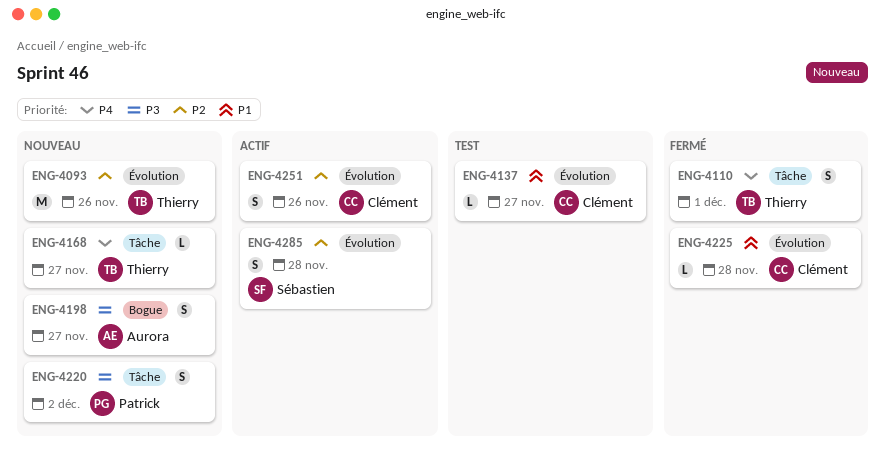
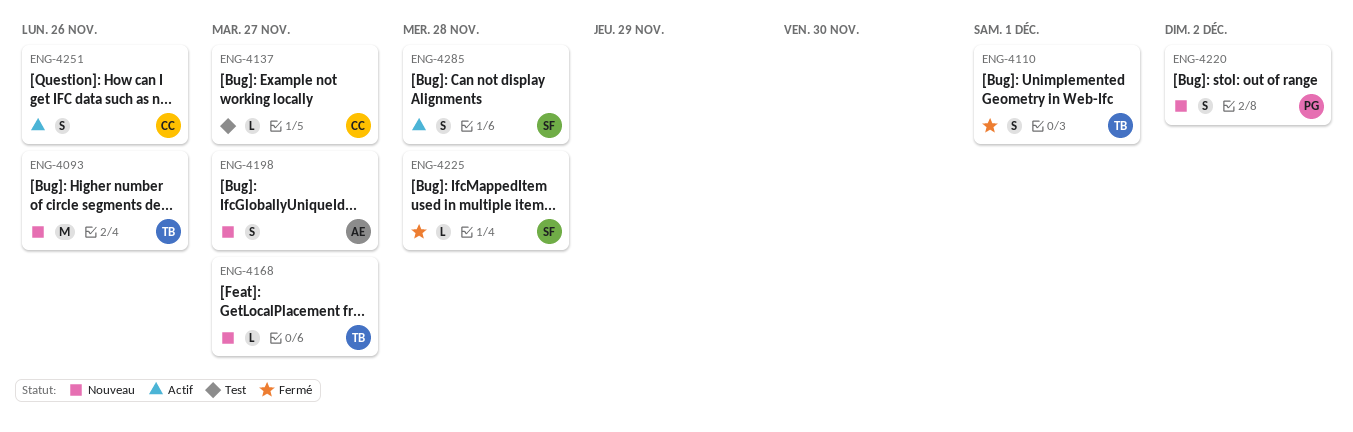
ENG-4225, owner: Clément -> Sébastien

